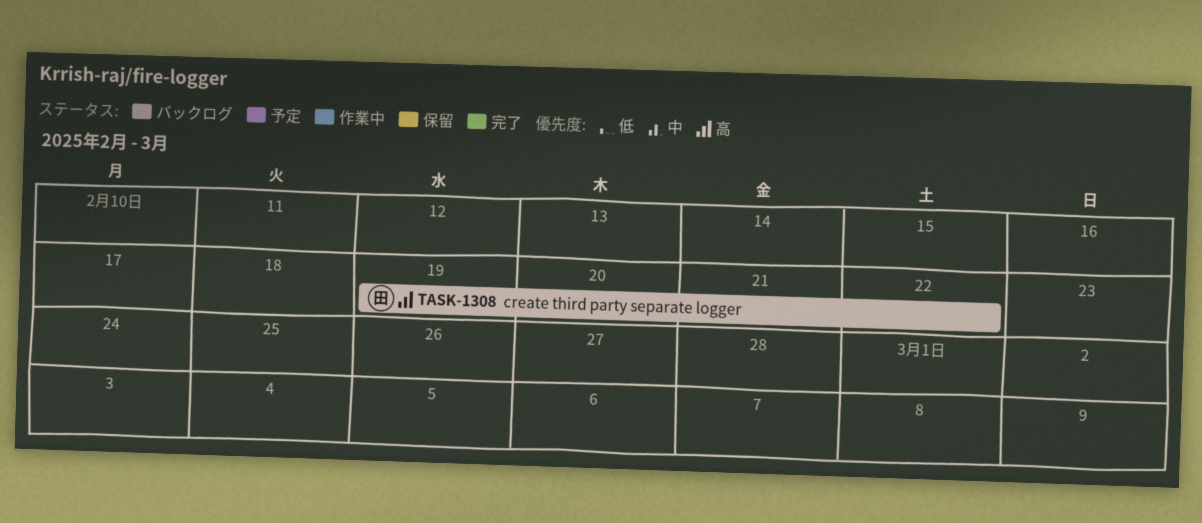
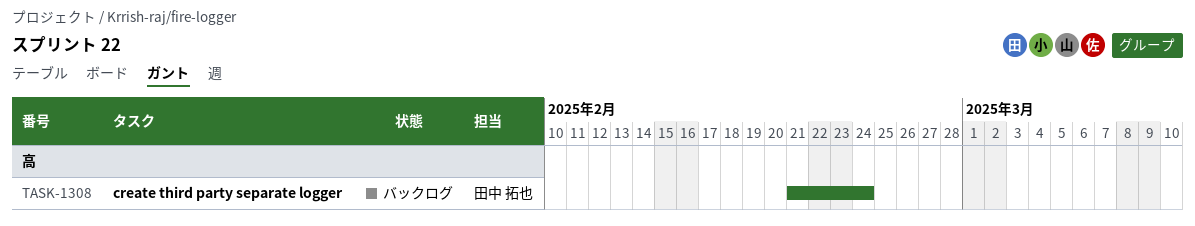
TASK-1308, start: Feb 19 -> Feb 21
TASK-1308, due: Feb 22 -> Feb 24

